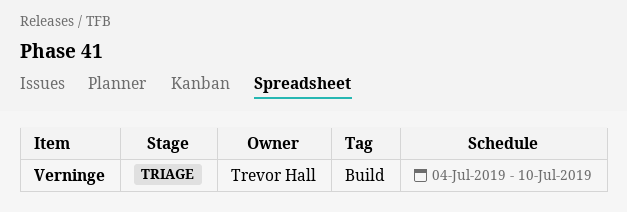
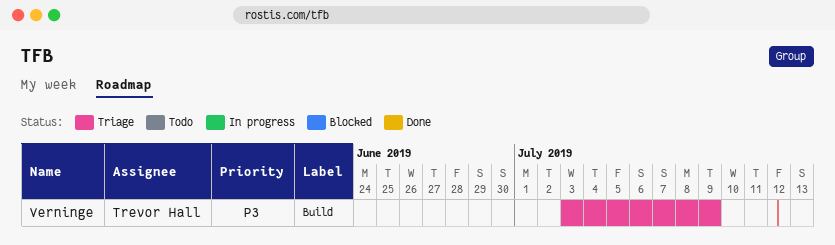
Verninge, start: Jul 4 -> Jul 3
Verninge, due: Jul 10 -> Jul 9

